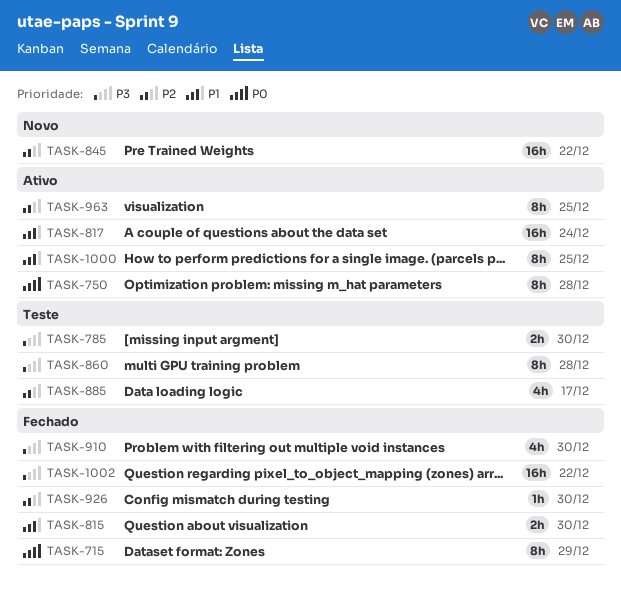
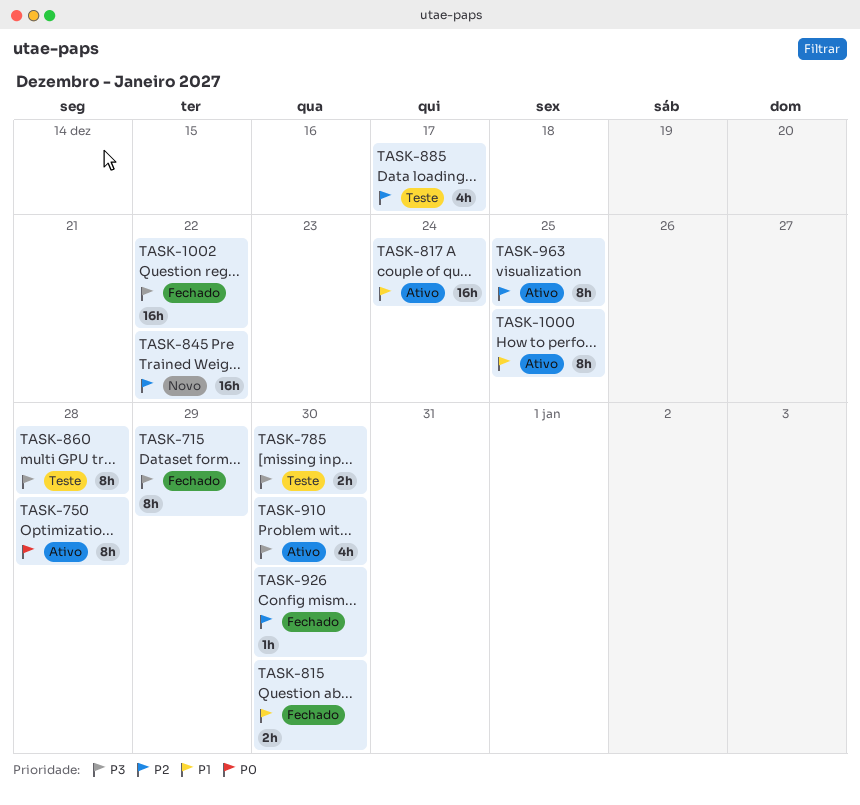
TASK-715, priority: P0 -> P3
TASK-910, status: Fechado -> Ativo

